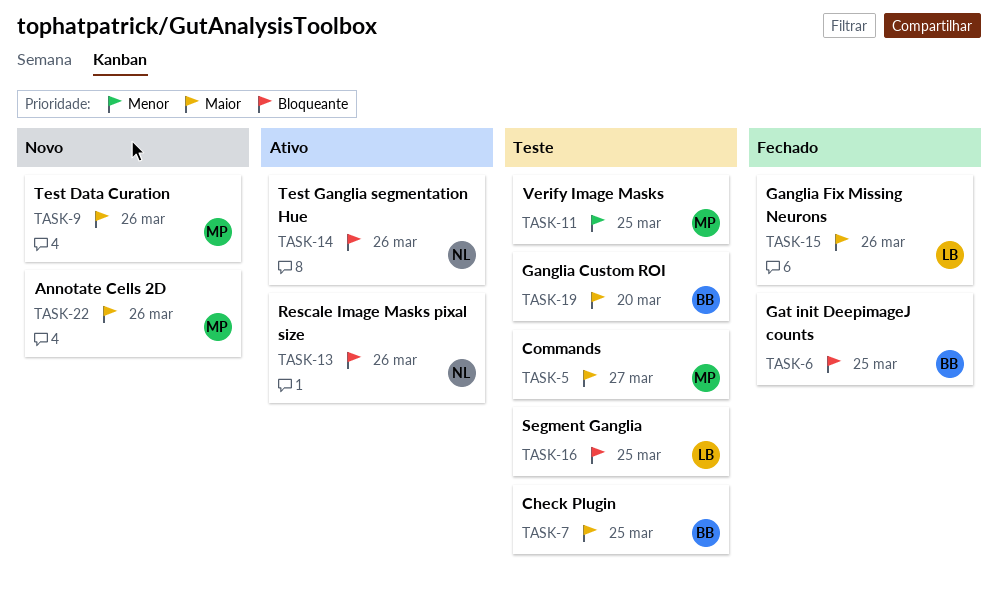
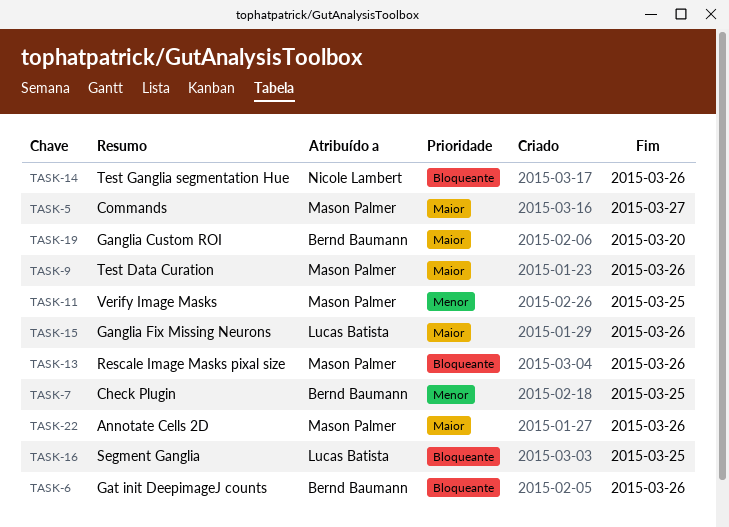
TASK-6, due: Mar 25 -> Mar 26
TASK-7, priority: Maior -> Menor
TASK-13, owner: Nicole Lambert -> Mason Palmer

